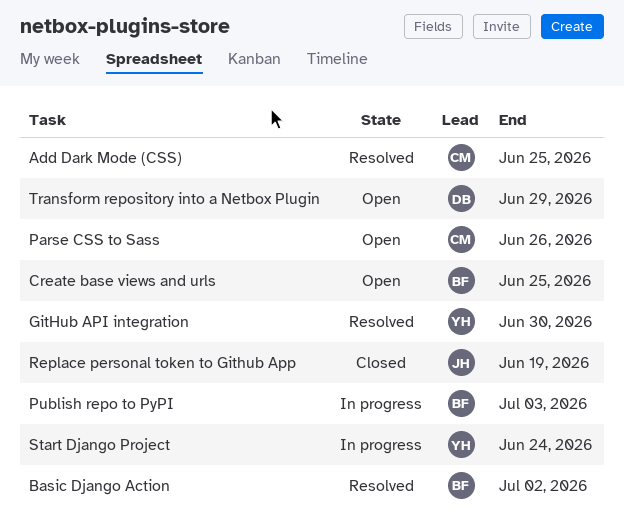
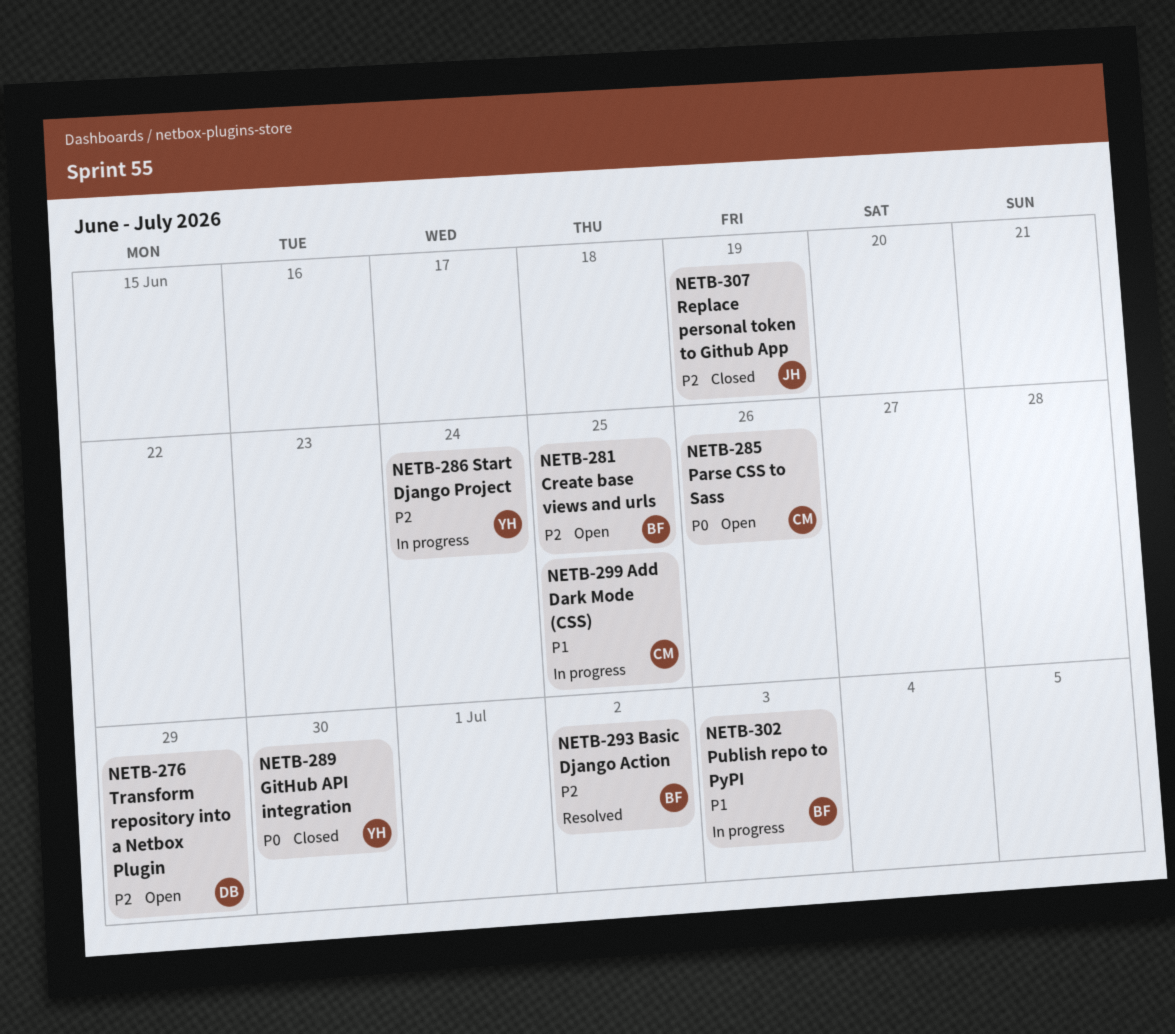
Add Dark Mode (CSS), status: Resolved -> In progress
GitHub API integration, status: Resolved -> Closed

